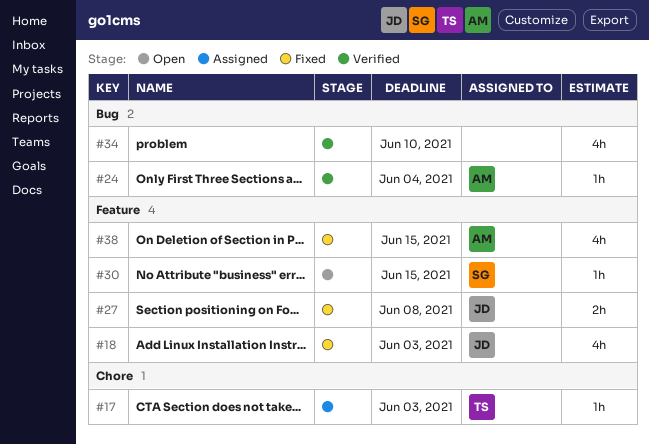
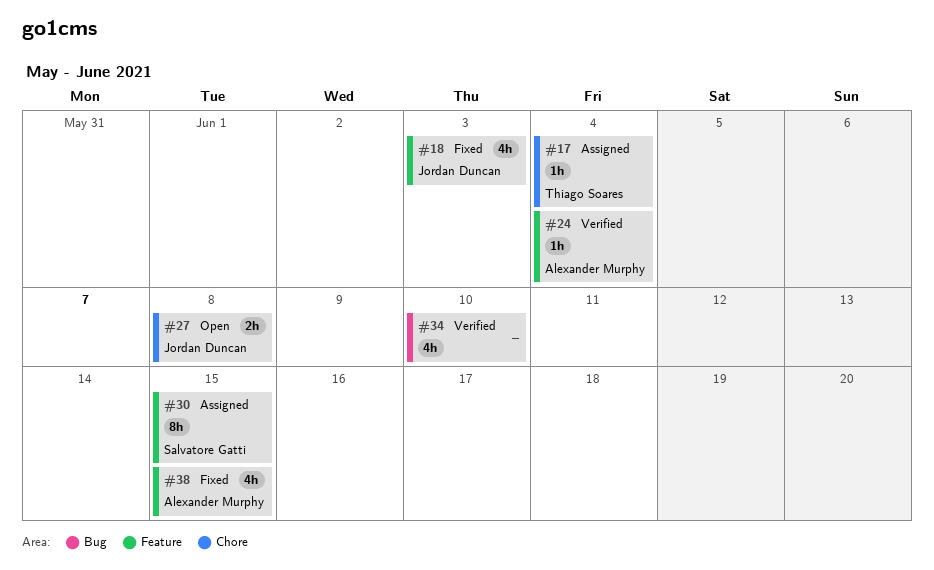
#17, due: Jun 3 -> Jun 4
#24, label: Bug -> Feature
#27, status: Fixed -> Open
#27, label: Feature -> Chore
#30, status: Open -> Assigned
#30, estimate: 1h -> 8h

